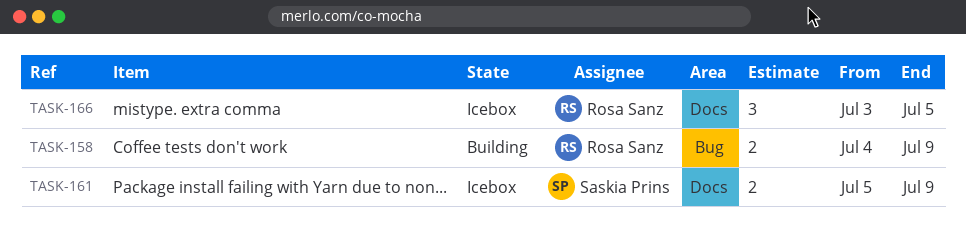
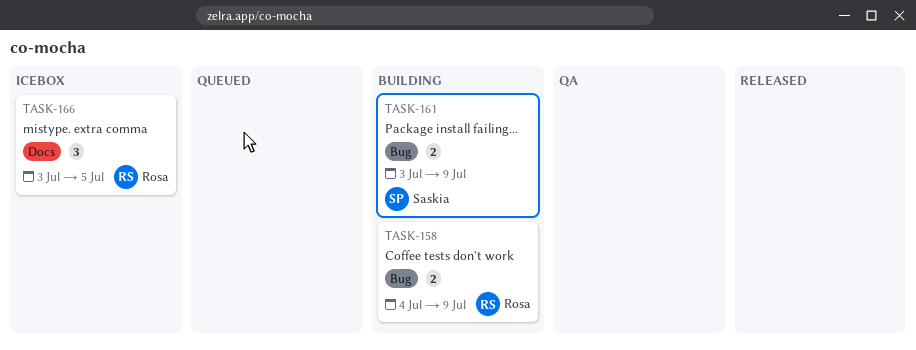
TASK-161, status: Icebox -> Building
TASK-161, label: Docs -> Bug
TASK-161, start: Jul 5 -> Jul 3

